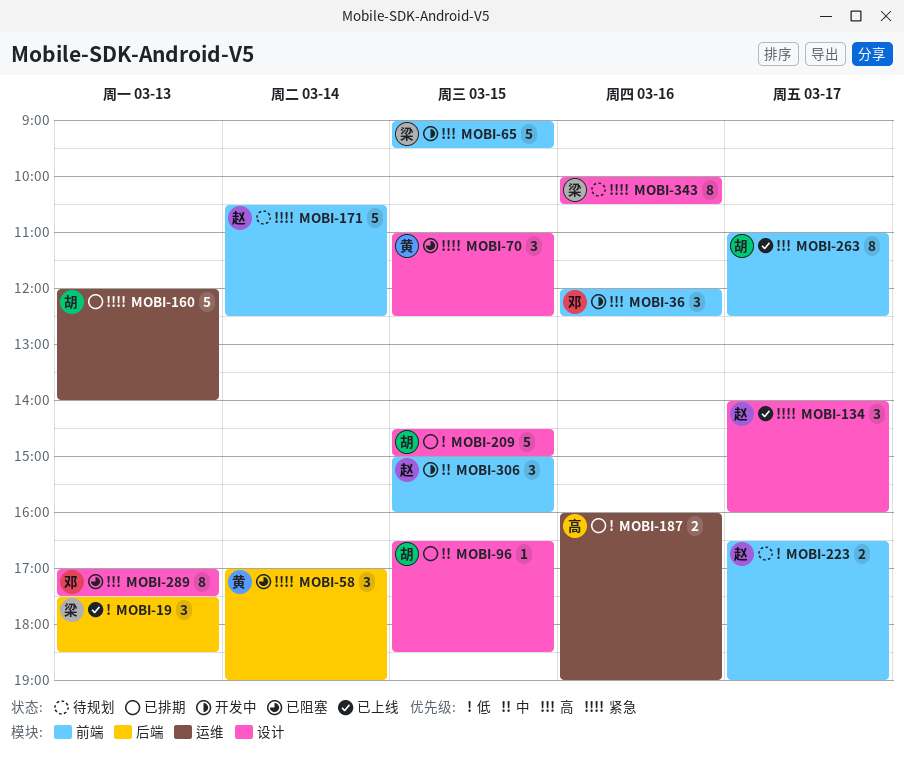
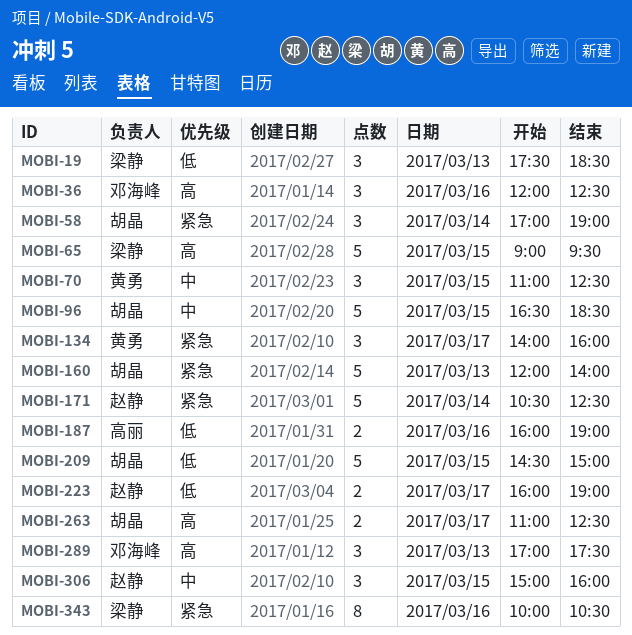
MOBI-58, owner: 黄勇 -> 胡晶
MOBI-70, priority: 紧急 -> 中
MOBI-96, estimate: 1 -> 5
MOBI-134, owner: 赵静 -> 黄勇
MOBI-223, begins: 16:30 -> 16:00
MOBI-263, estimate: 8 -> 2
MOBI-289, estimate: 8 -> 3

